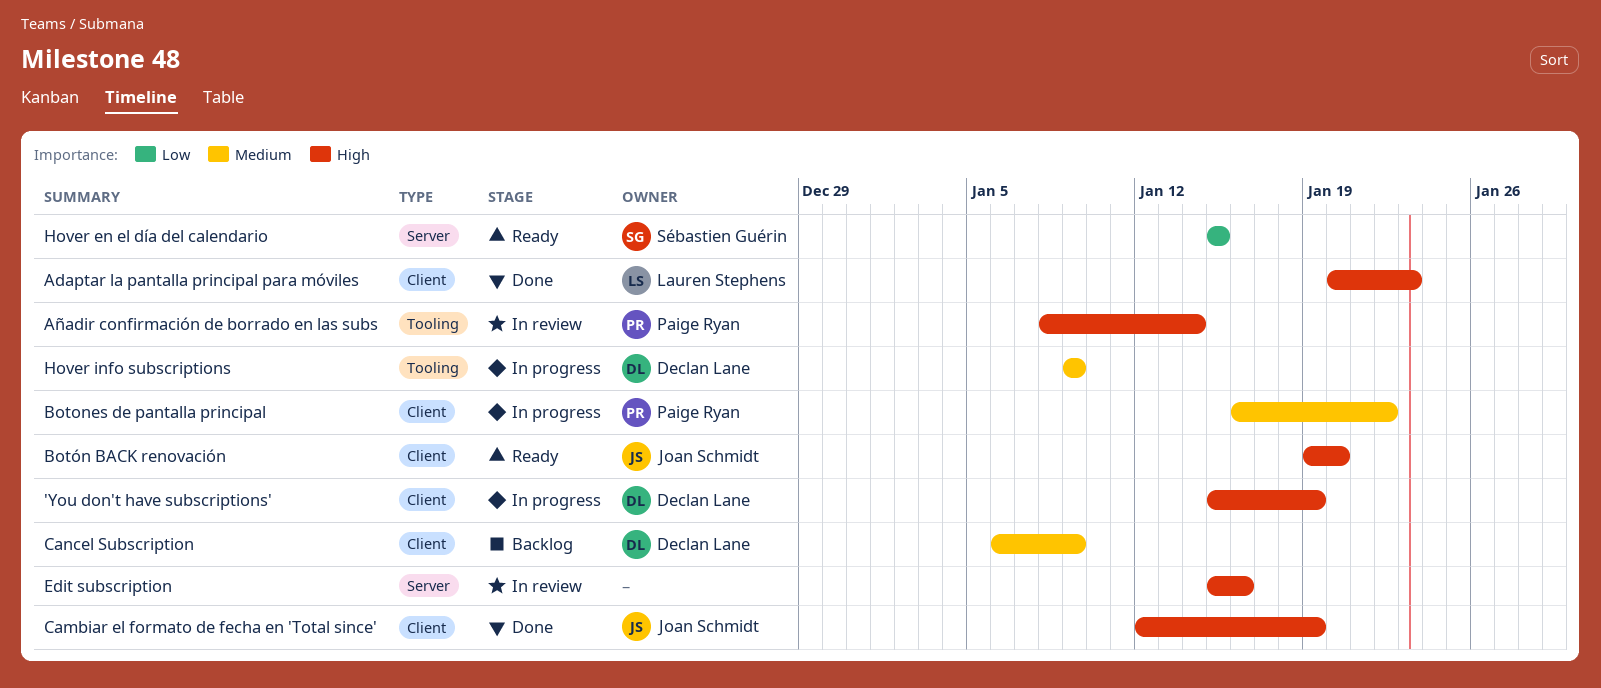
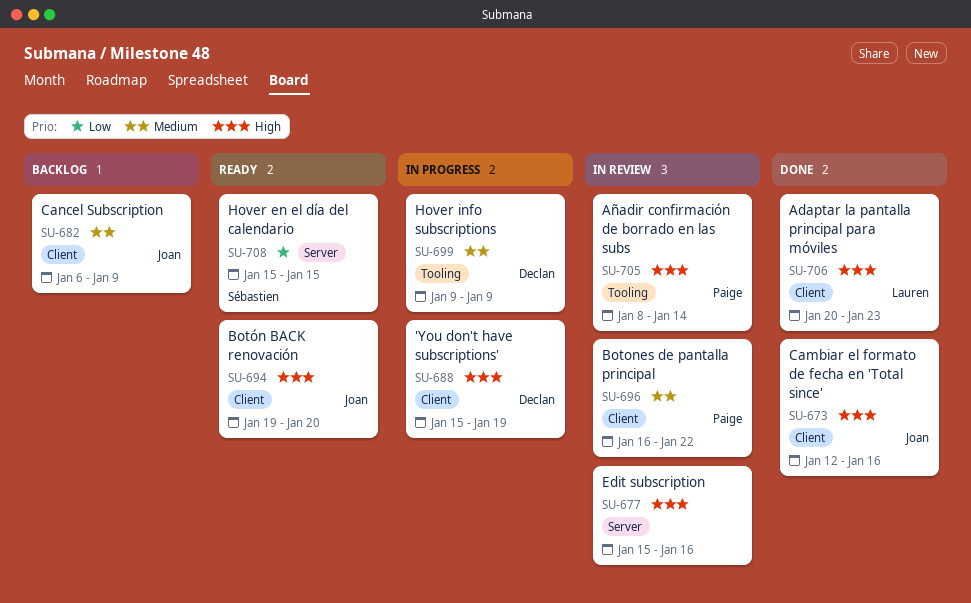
Botones de pantalla principal, status: In progress -> In review
Cambiar el formato de fecha en 'Total since', due: Jan 19 -> Jan 16
Cancel Subscription, owner: Declan Lane -> Joan Schmidt

